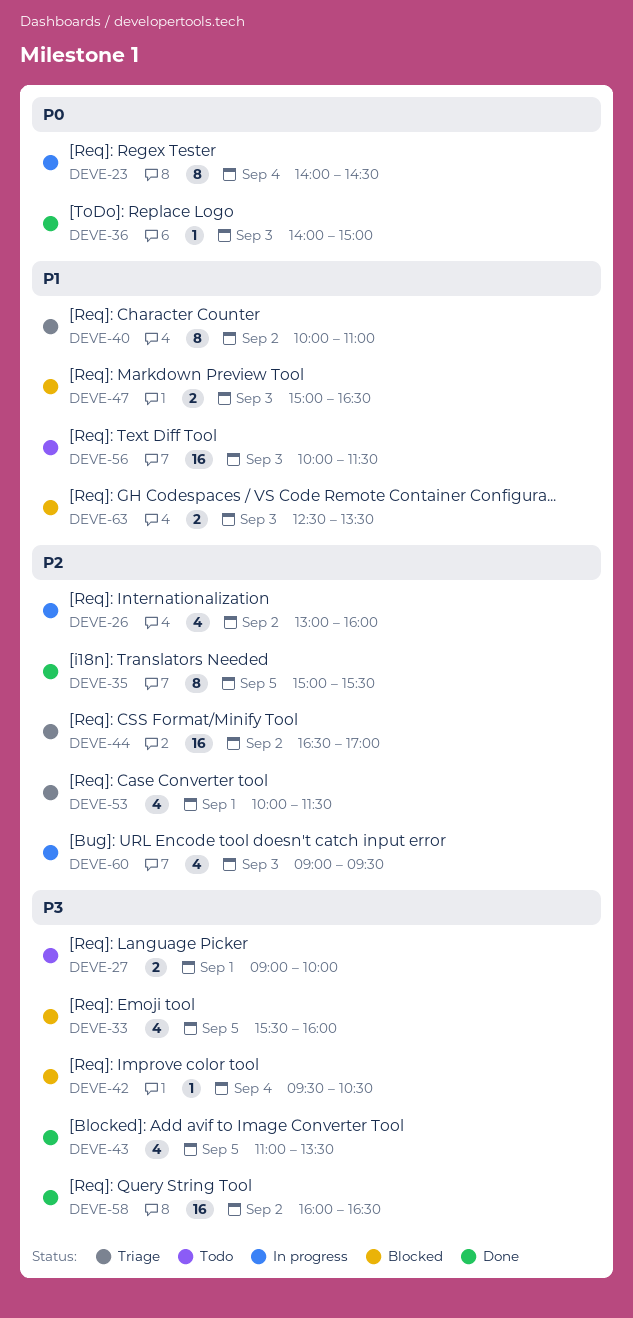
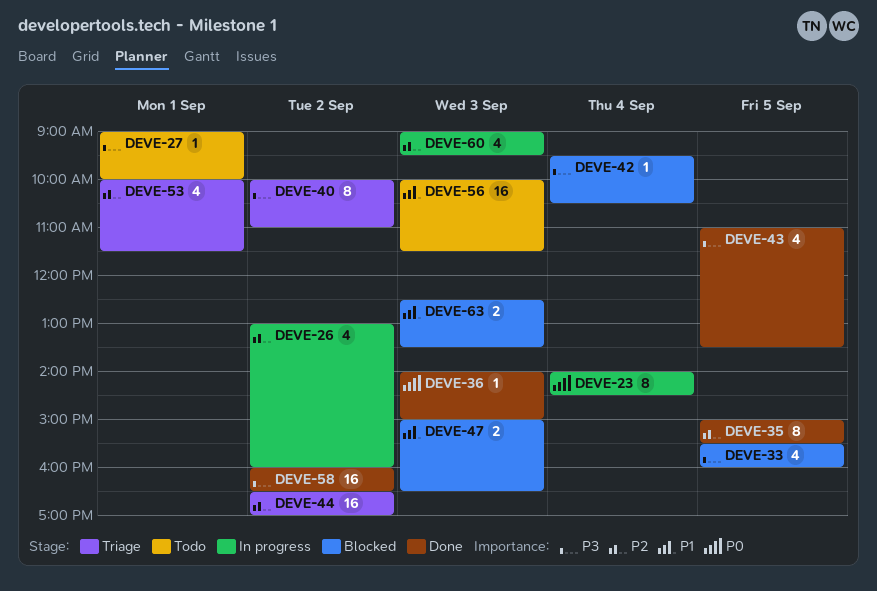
DEVE-27, estimate: 2 -> 1
DEVE-40, priority: P1 -> P3

